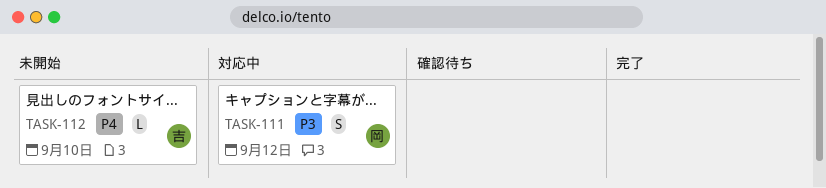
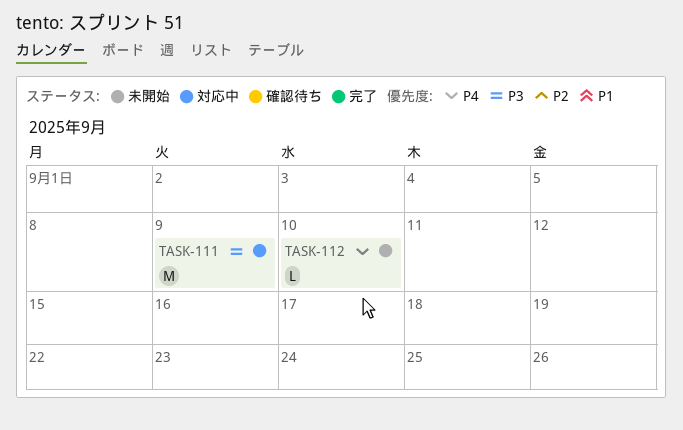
TASK-111, estimate: S -> M
TASK-111, due: Sep 12 -> Sep 9

